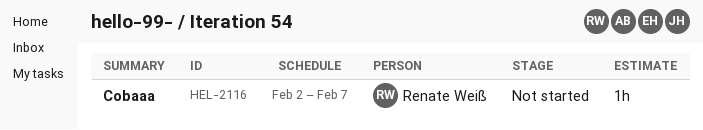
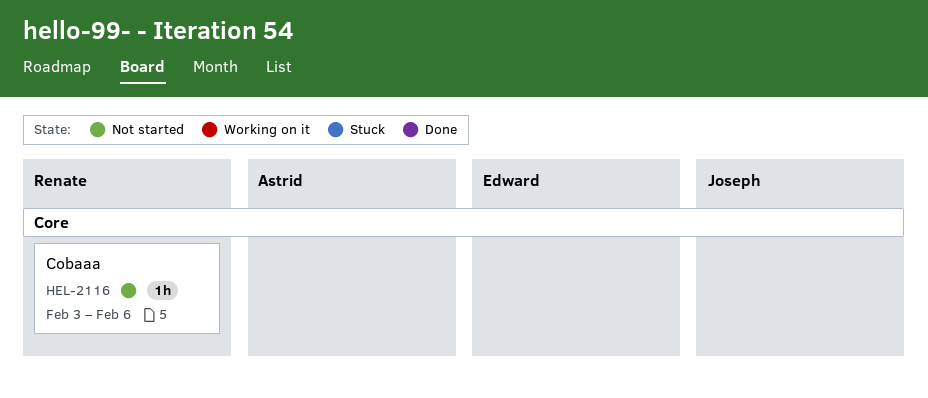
HEL-2116, start: Feb 2 -> Feb 3
HEL-2116, due: Feb 7 -> Feb 6

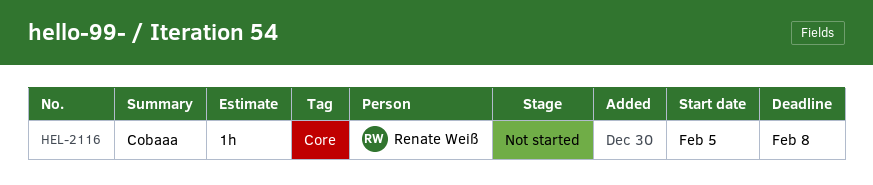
HEL-2116, start: Feb 3 -> Feb 5
HEL-2116, due: Feb 6 -> Feb 8

